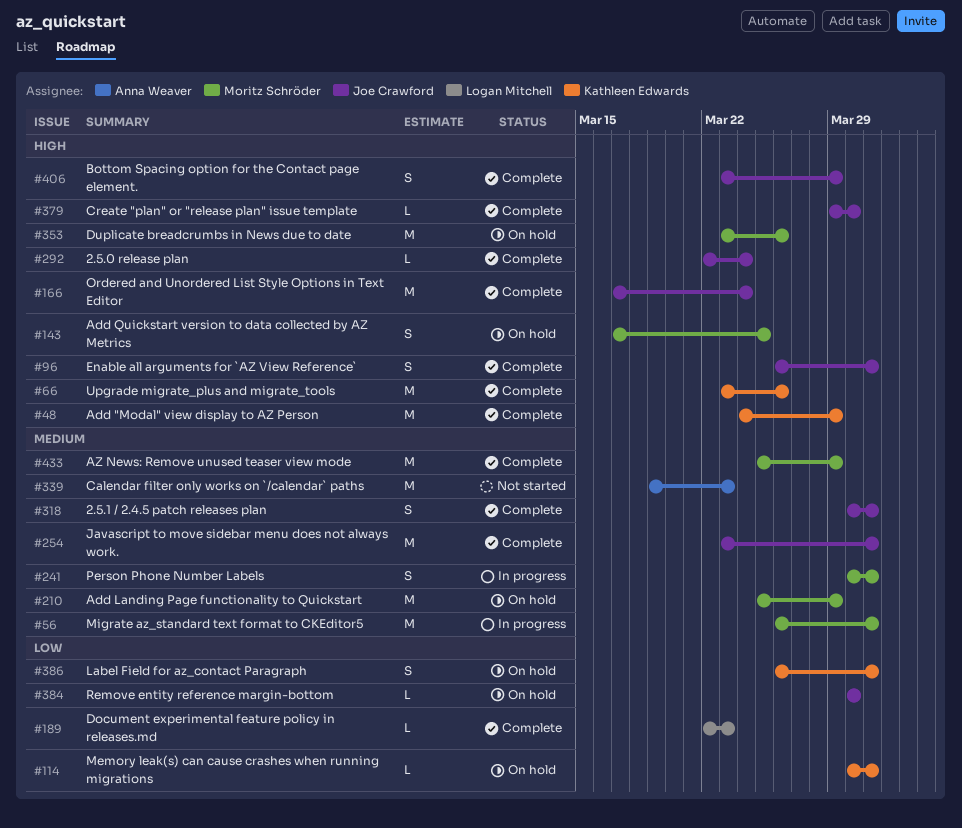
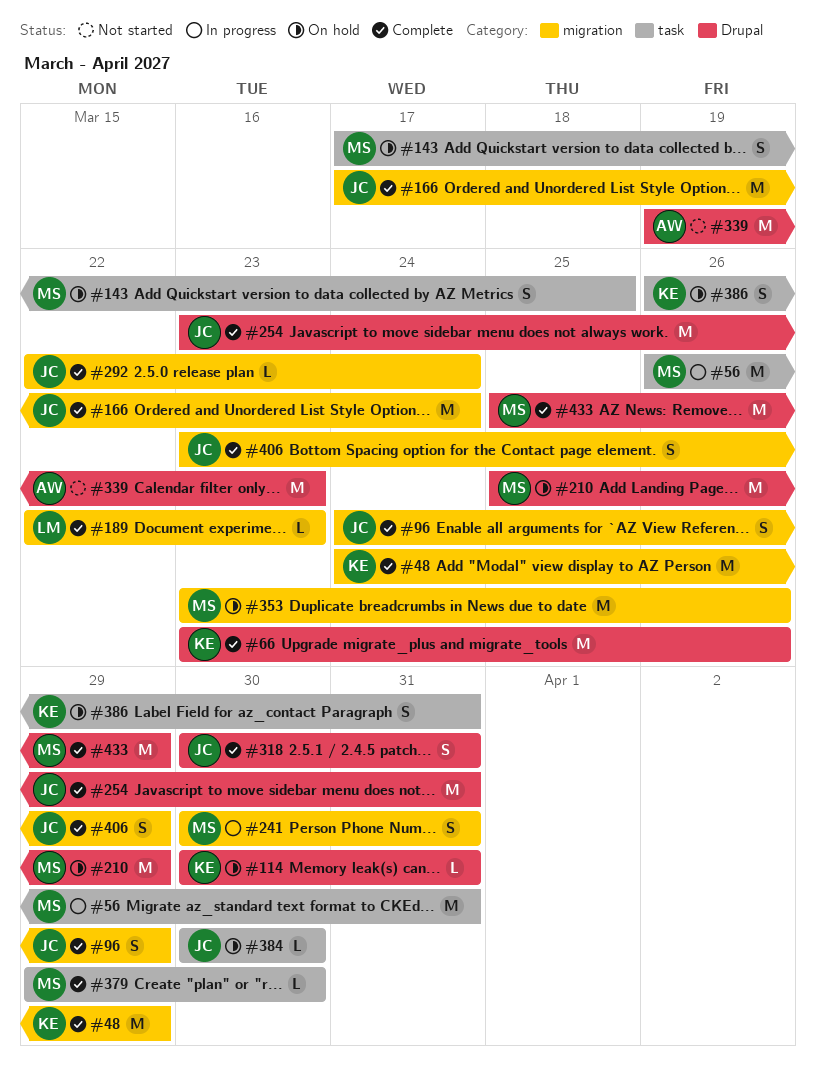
#96, start: Mar 26 -> Mar 24
#96, due: Mar 31 -> Mar 29
#379, owner: Joe Crawford -> Moritz Schröder

